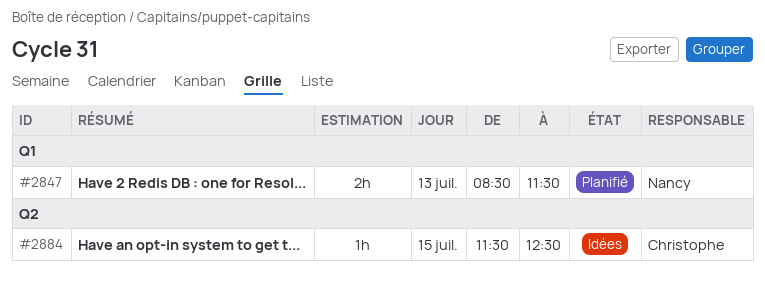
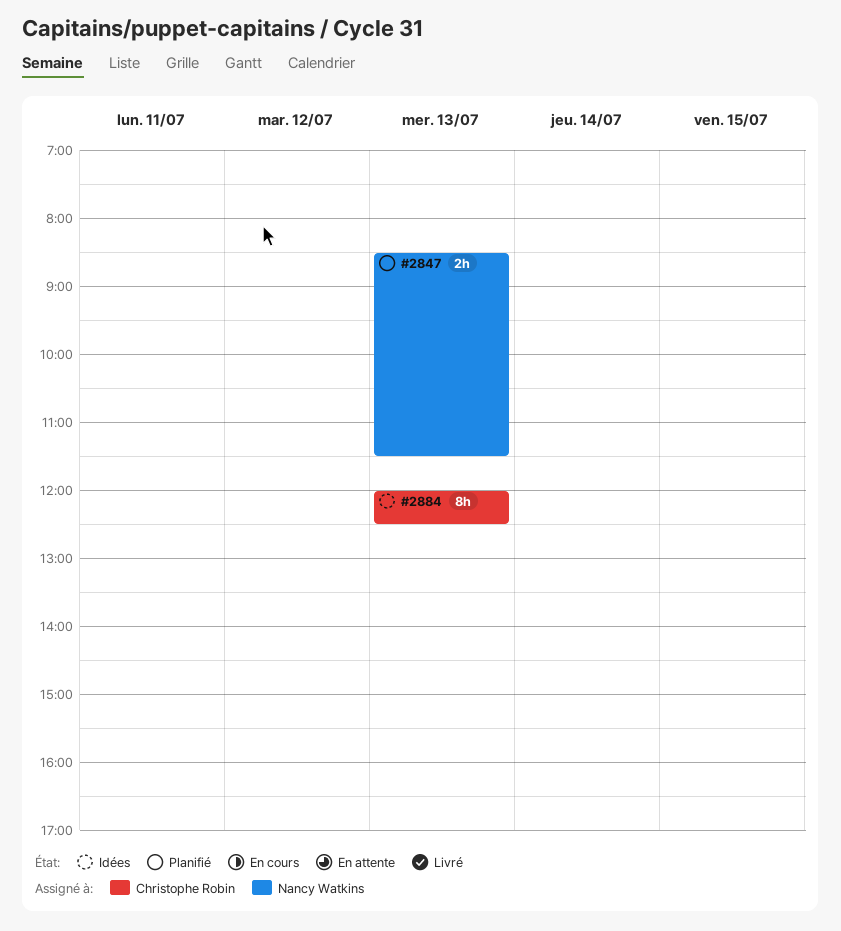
#2884, estimate: 1h -> 8h
#2884, day: Jul 15 -> Jul 13
#2884, begins: 11:30 -> 12:00

